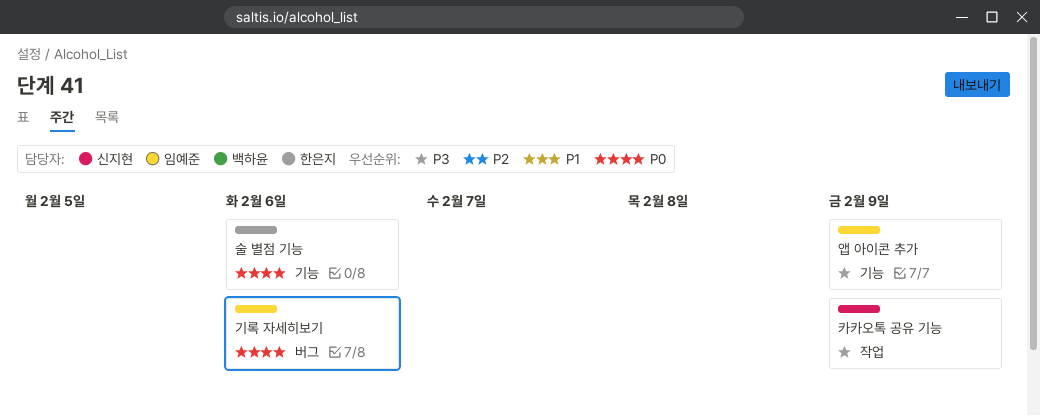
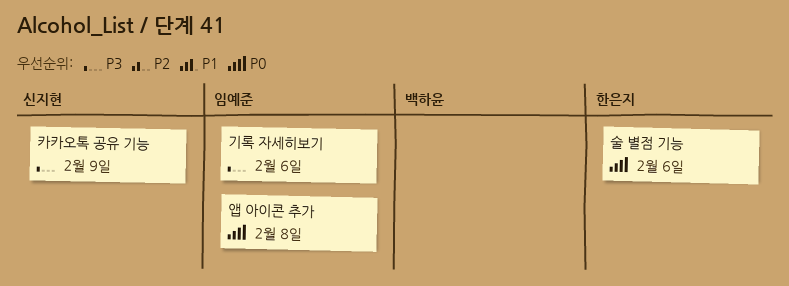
기록 자세히보기, priority: P0 -> P3
앱 아이콘 추가, priority: P3 -> P0
앱 아이콘 추가, due: Feb 9 -> Feb 8

